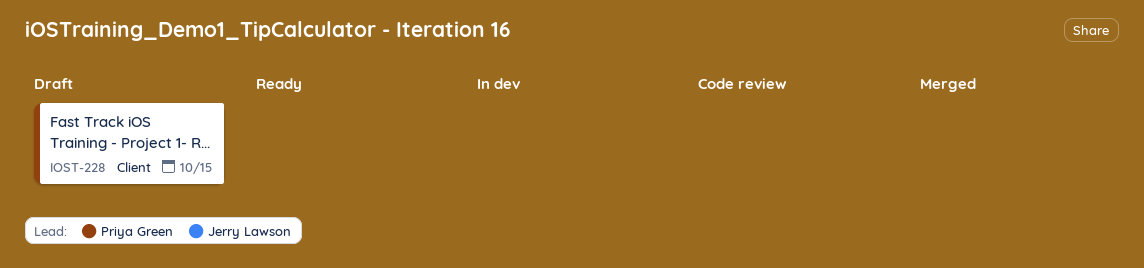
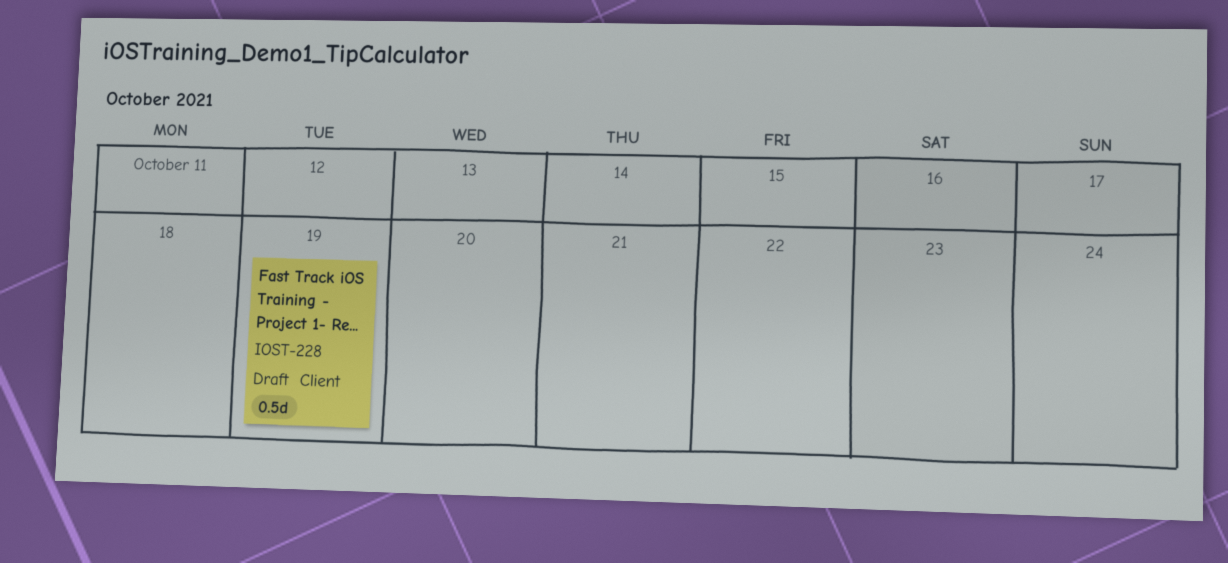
IOST-228, due: Oct 15 -> Oct 19

